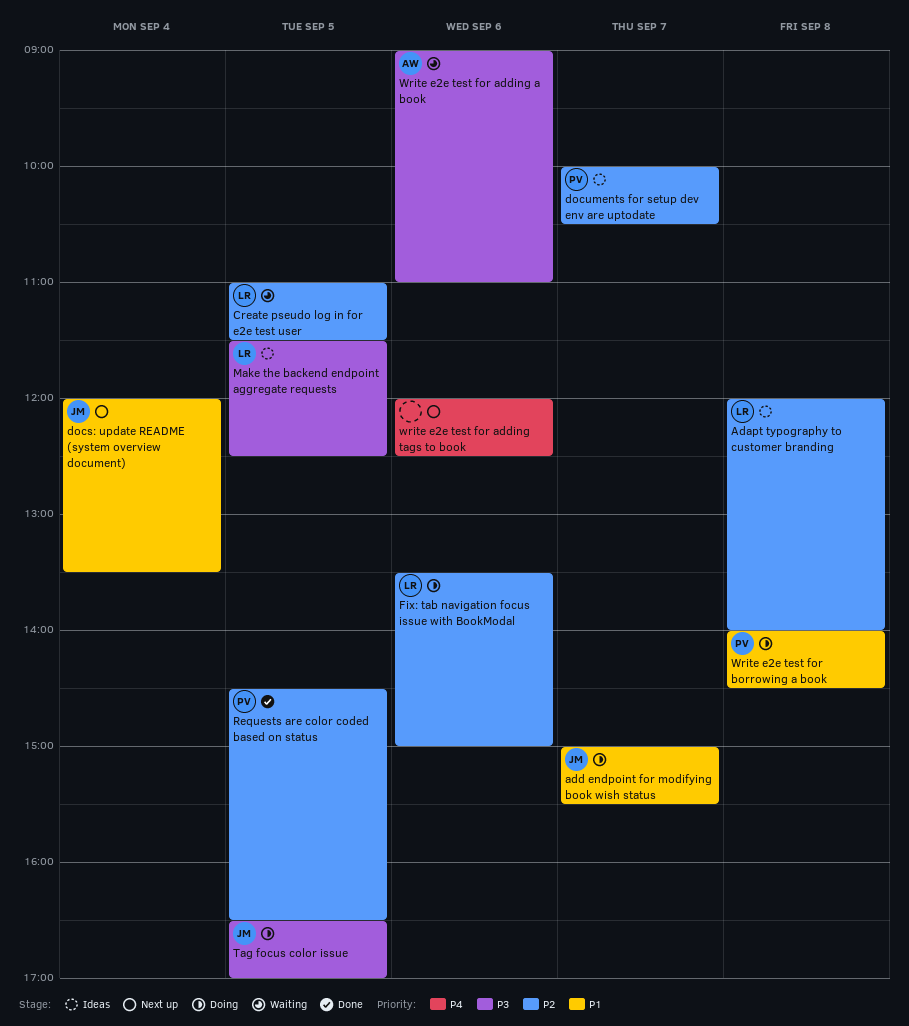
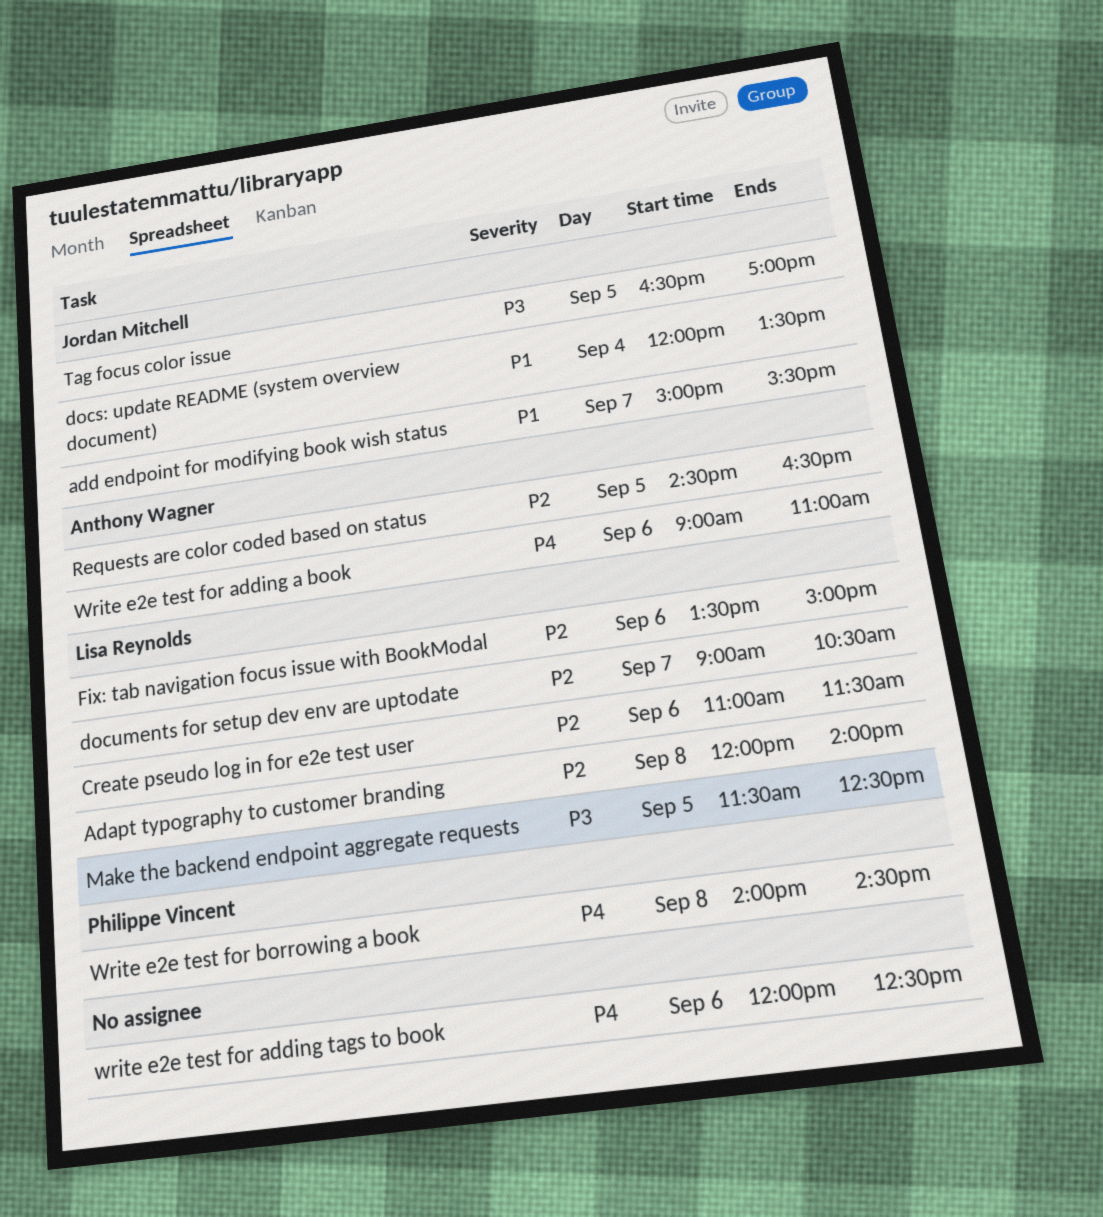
Create pseudo log in for e2e test user, day: Sep 5 -> Sep 6
documents for setup dev env are uptodate, owner: Philippe Vincent -> Lisa Reynolds
documents for setup dev env are uptodate, begins: 10:00 -> 09:00
Requests are color coded based on status, owner: Philippe Vincent -> Anthony Wagner
Write e2e test for adding a book, priority: P3 -> P4
Write e2e test for borrowing a book, priority: P1 -> P4

